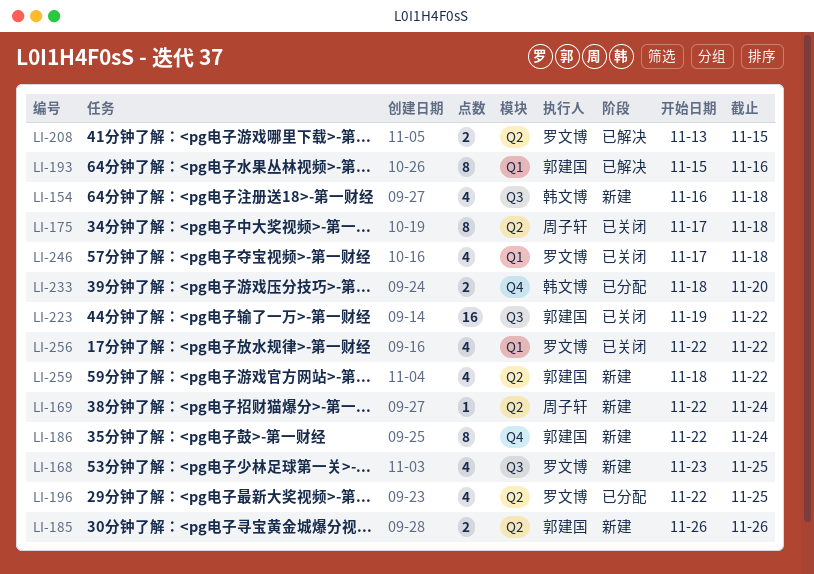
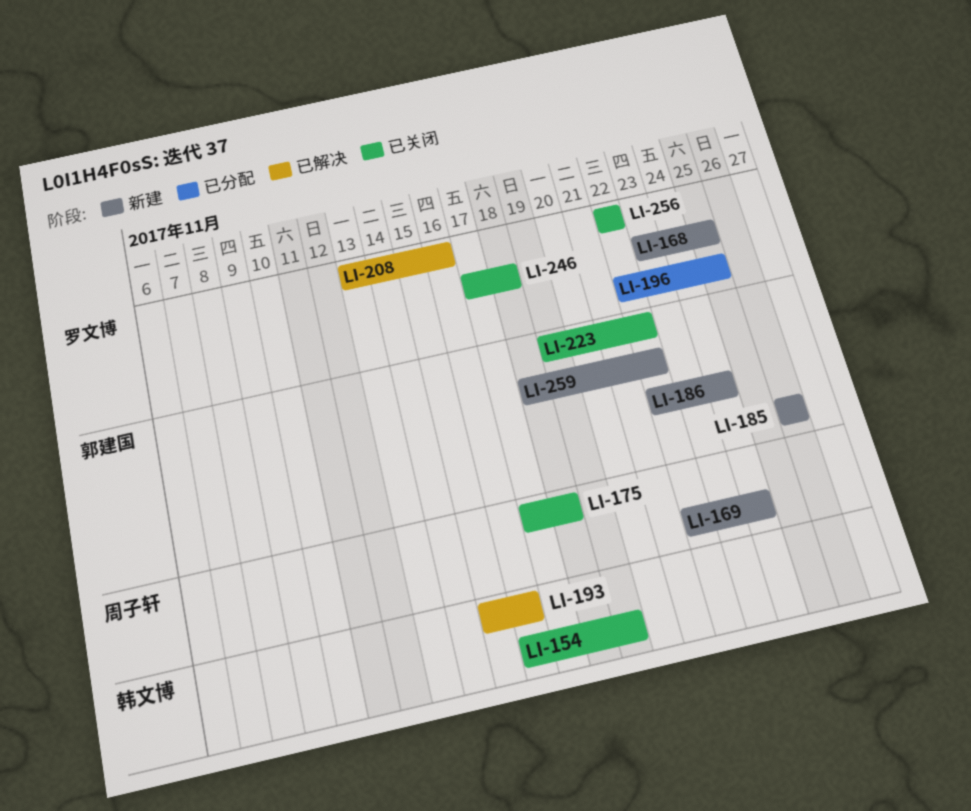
LI-154, status: 新建 -> 已关闭
LI-154, due: Nov 18 -> Nov 19
LI-193, owner: 郭建国 -> 韩文博
LI-208, due: Nov 15 -> Nov 16
LI-233: present -> none

